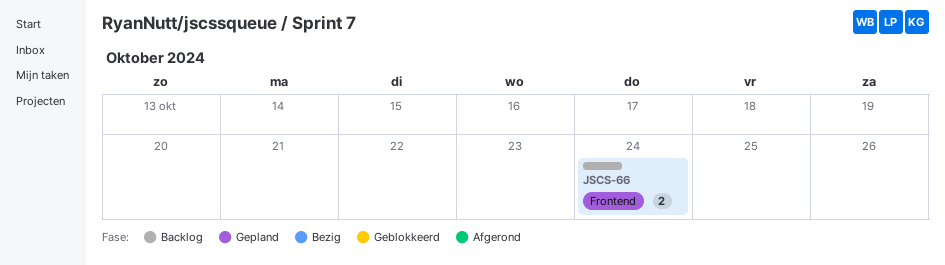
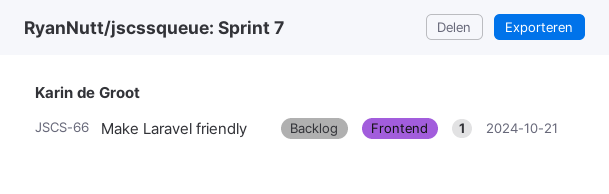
JSCS-66, estimate: 2 -> 1
JSCS-66, due: Oct 24 -> Oct 21

